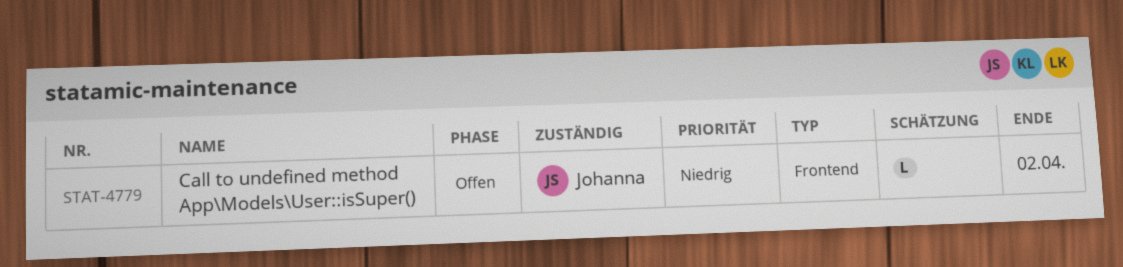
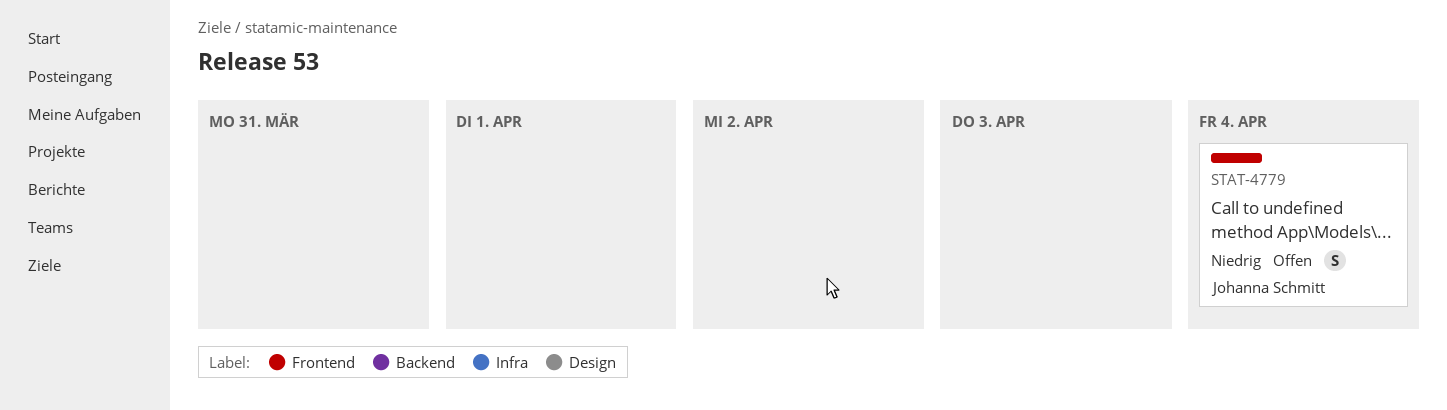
STAT-4779, estimate: L -> S
STAT-4779, due: Apr 2 -> Apr 4

